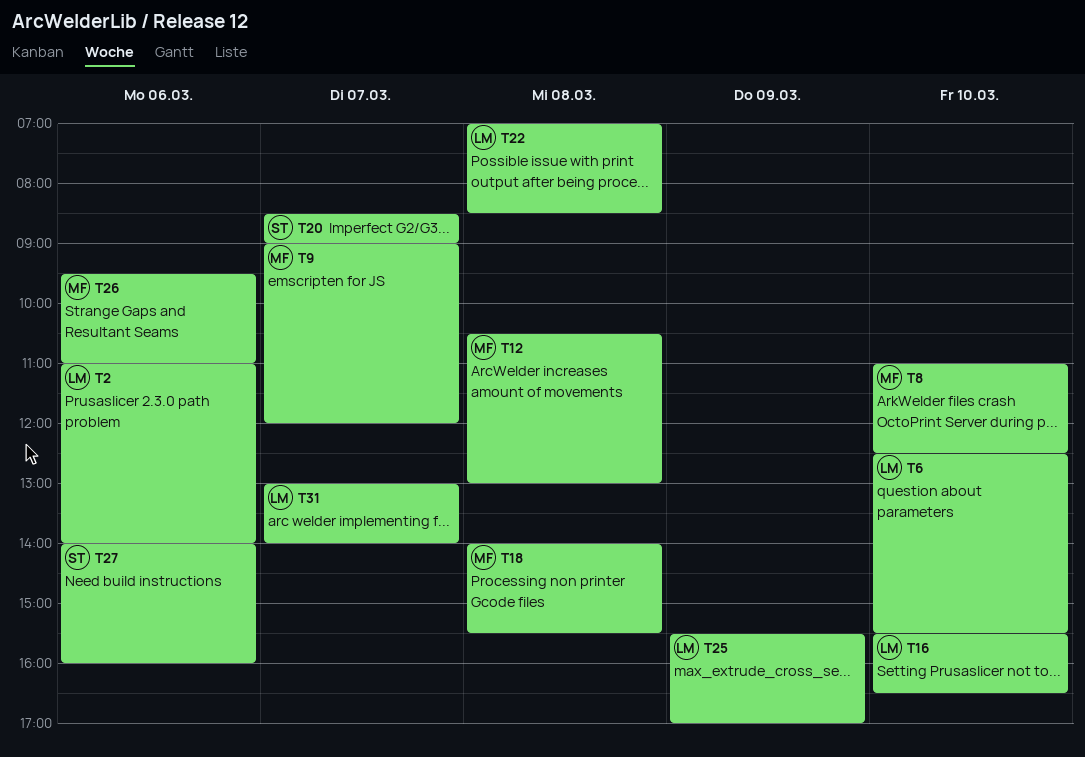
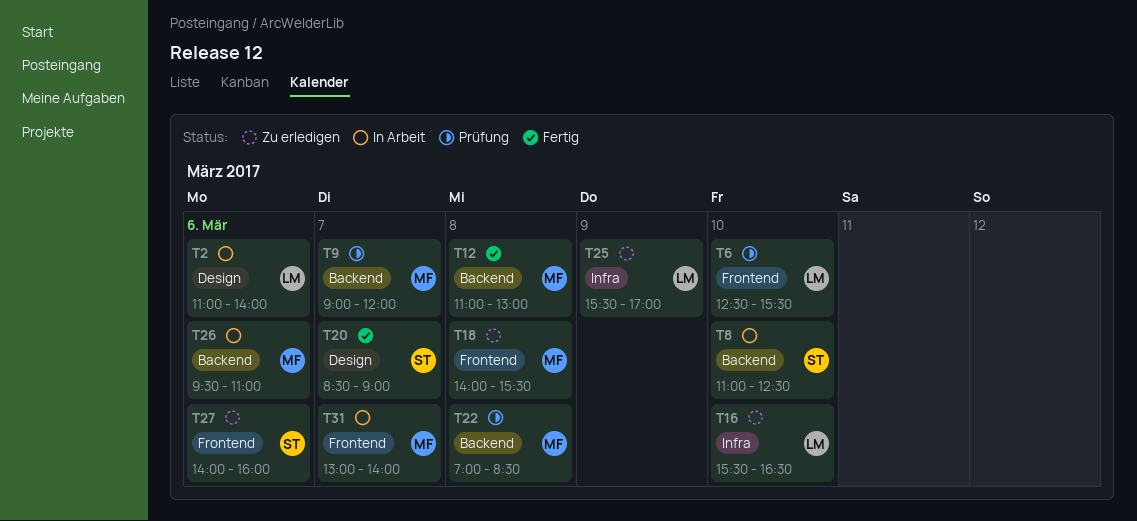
T8, owner: MF -> ST
T12, begins: 10:30 -> 11:00
T22, owner: LM -> MF
T31, owner: LM -> MF

